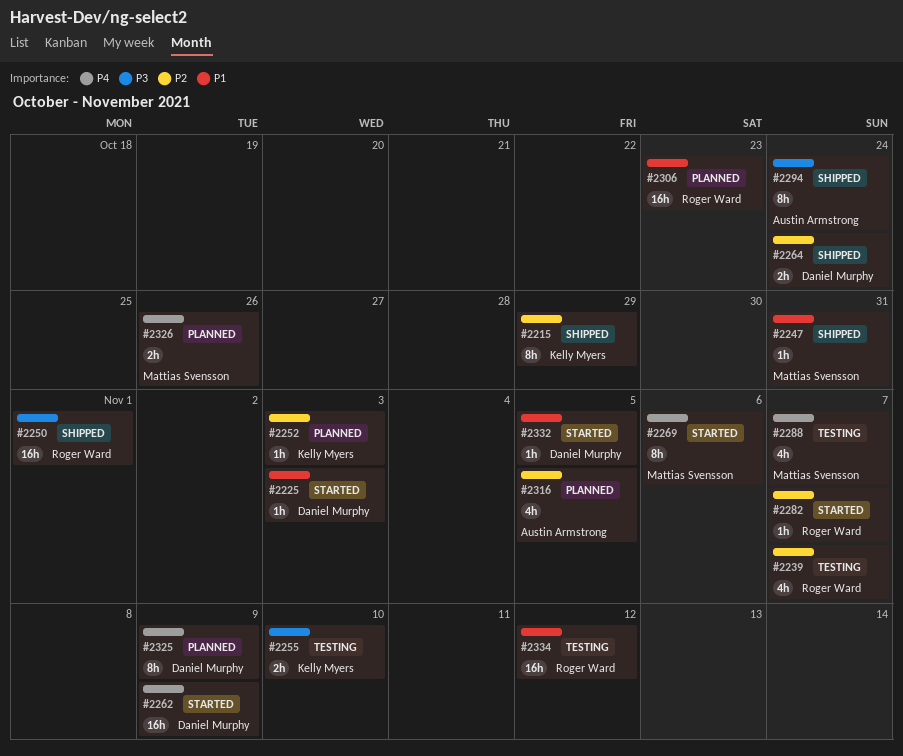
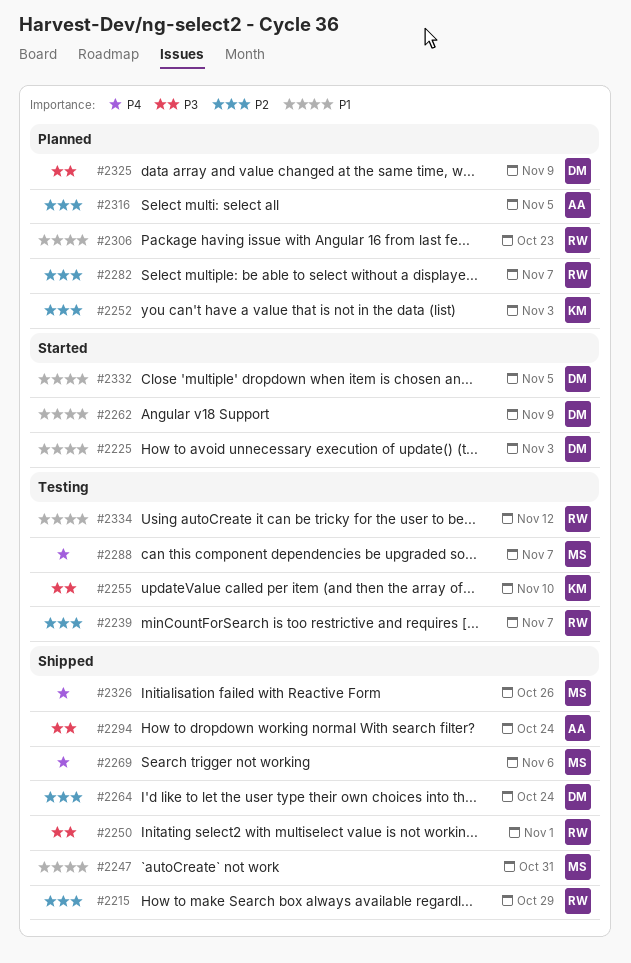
#2215, owner: Kelly Myers -> Roger Ward
#2262, priority: P4 -> P1
#2269, status: Started -> Shipped
#2282, status: Started -> Planned
#2325, priority: P4 -> P3
#2326, status: Planned -> Shipped

